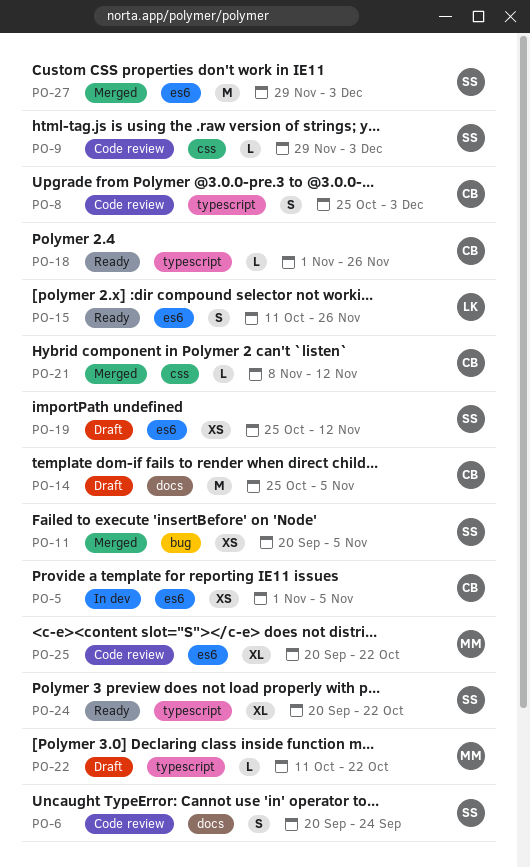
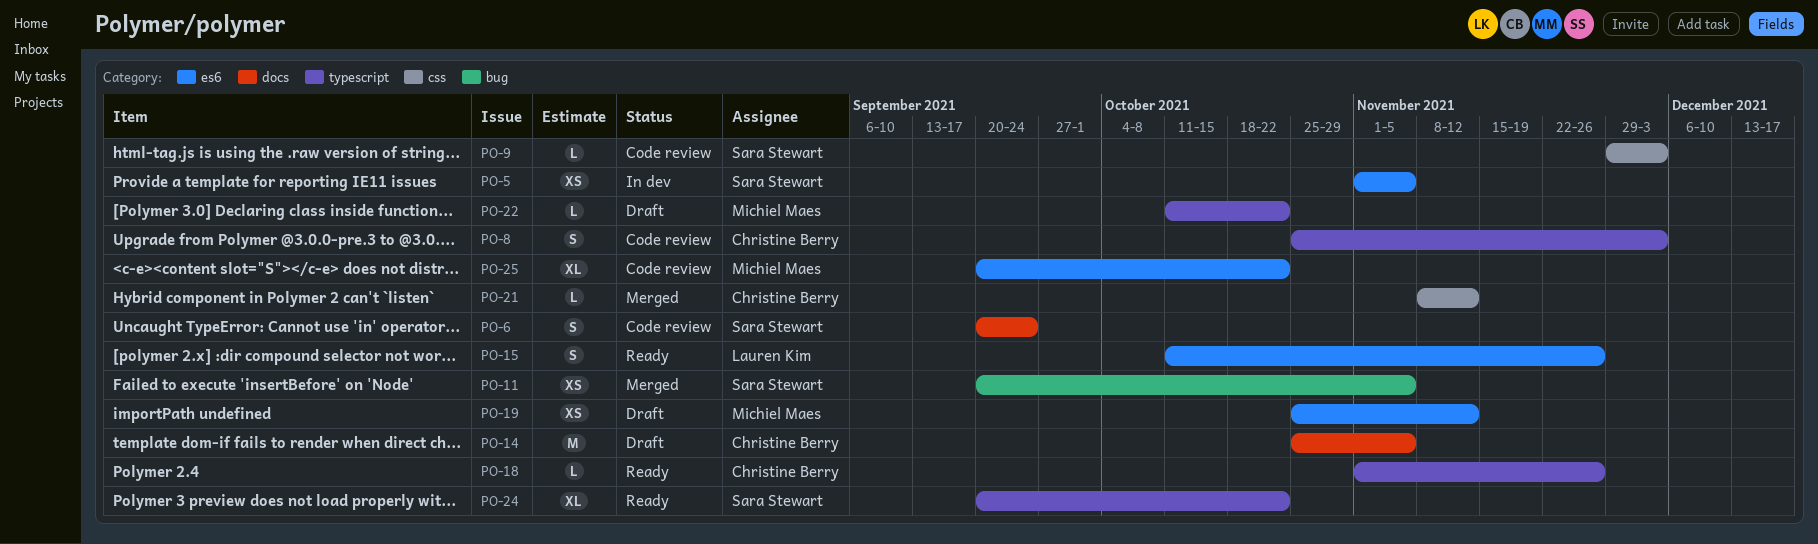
PO-5, owner: Christine Berry -> Sara Stewart
PO-19, owner: Sara Stewart -> Michiel Maes
PO-27: present -> none

